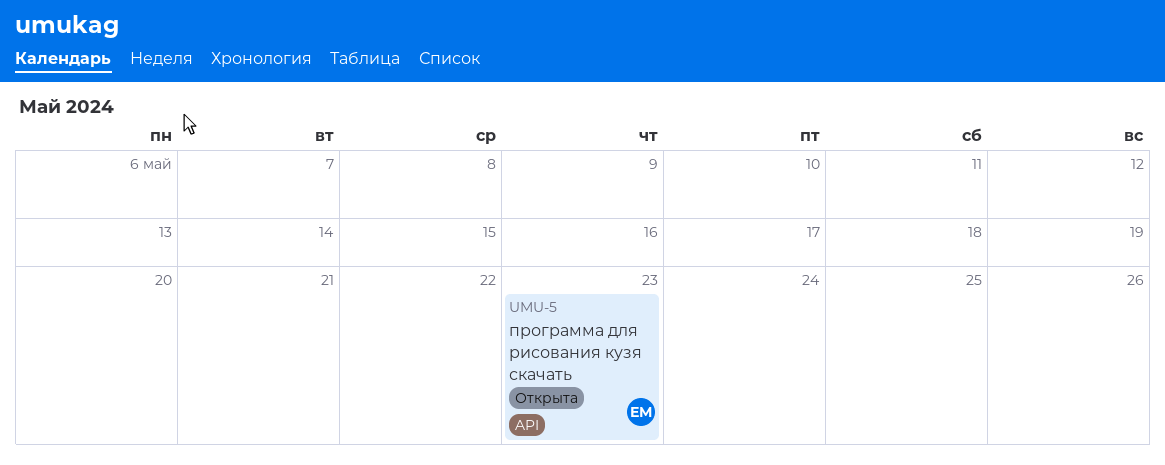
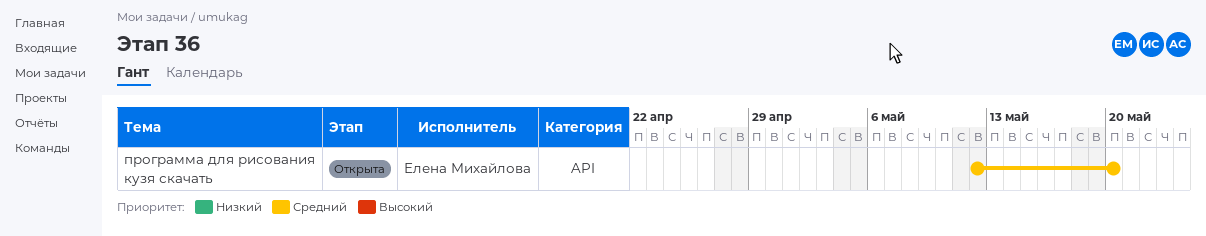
программа для рисования кузя скачать, due: May 23 -> May 20

